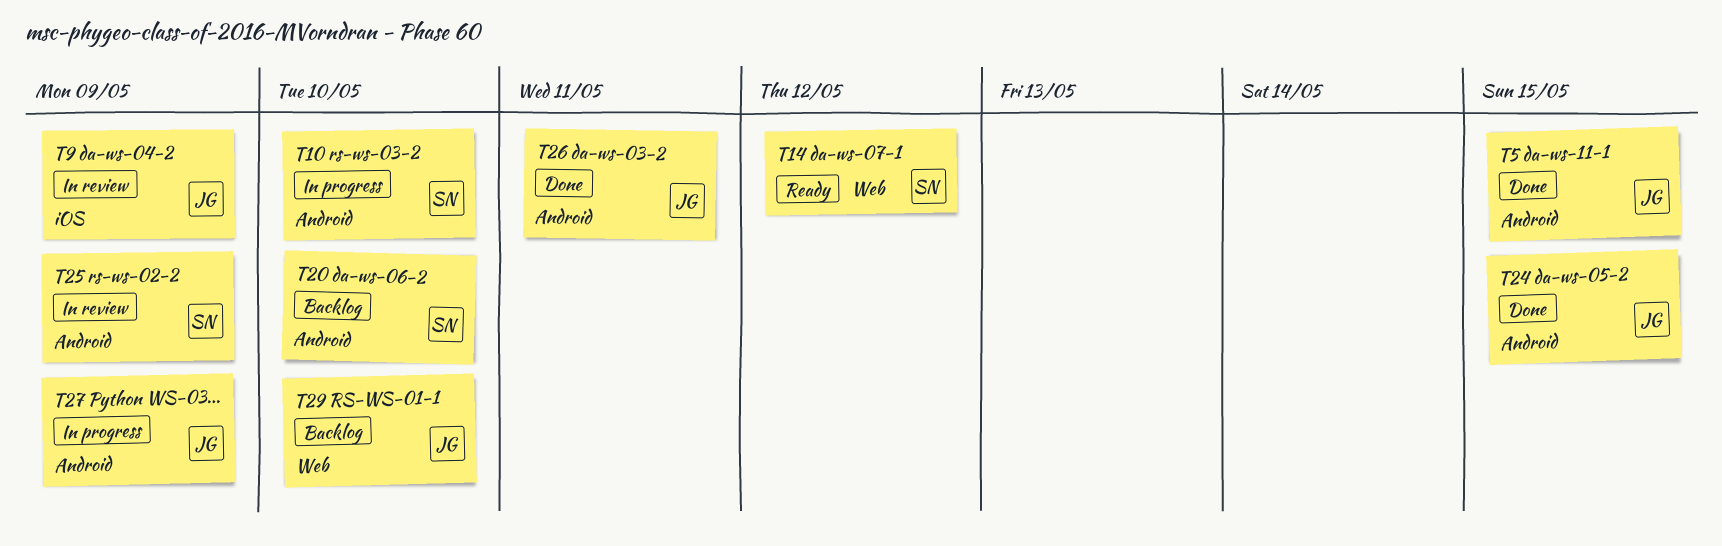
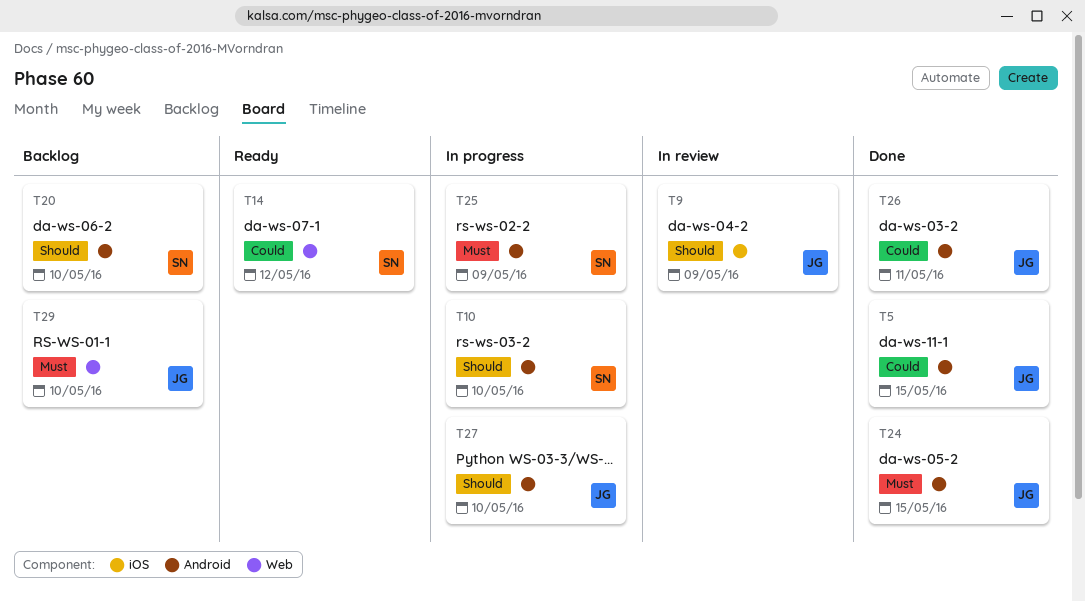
T25, status: In review -> In progress
T27, due: May 9 -> May 10

